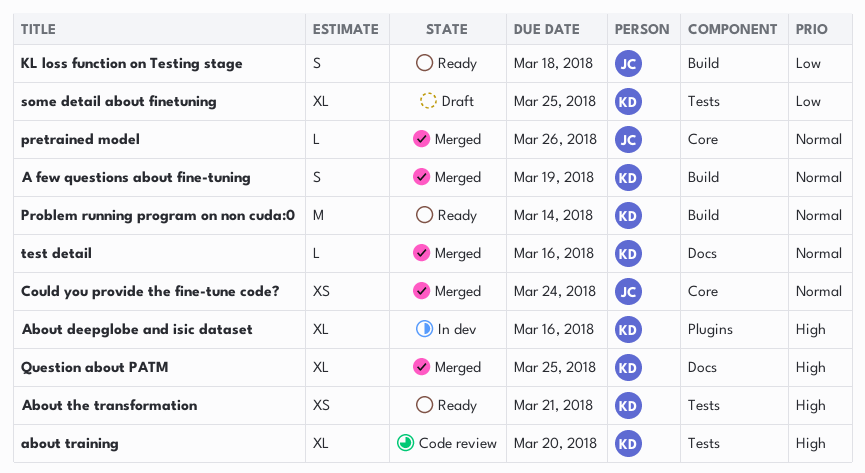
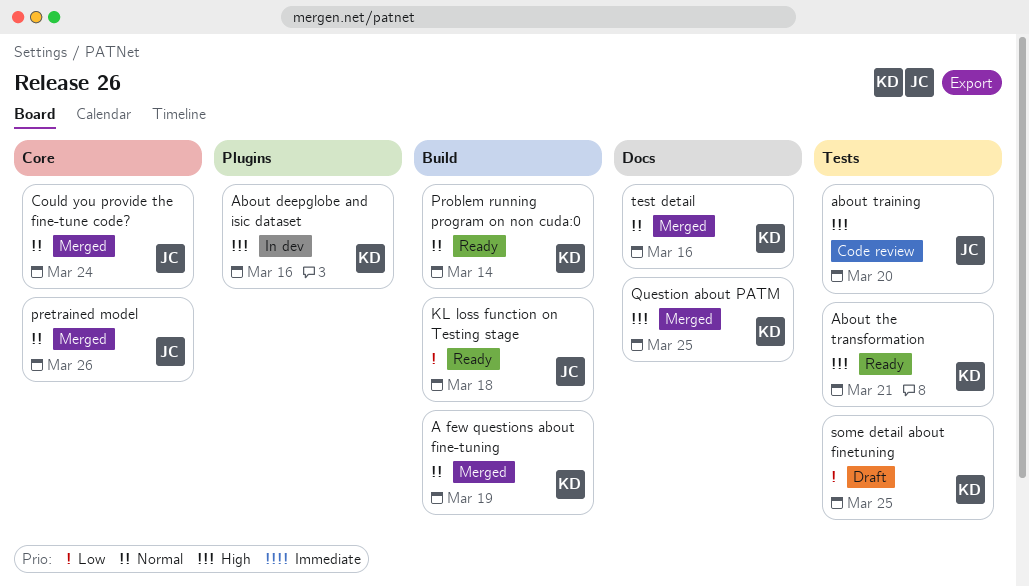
about training, owner: KD -> JC

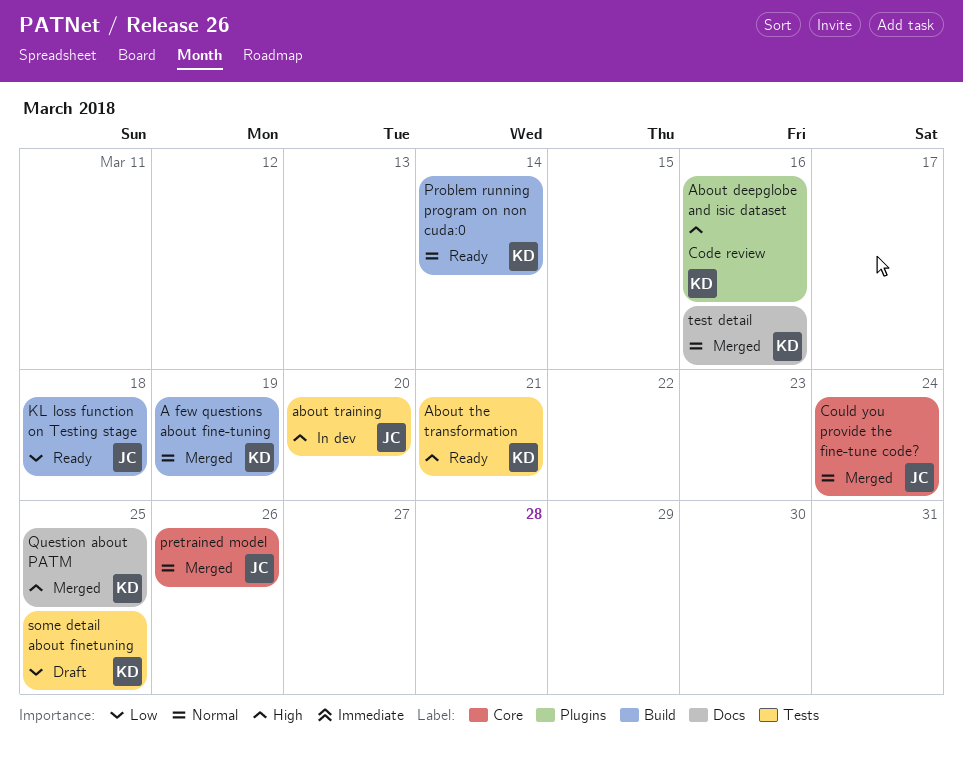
About deepglobe and isic dataset, status: In dev -> Code review
about training, status: Code review -> In dev

